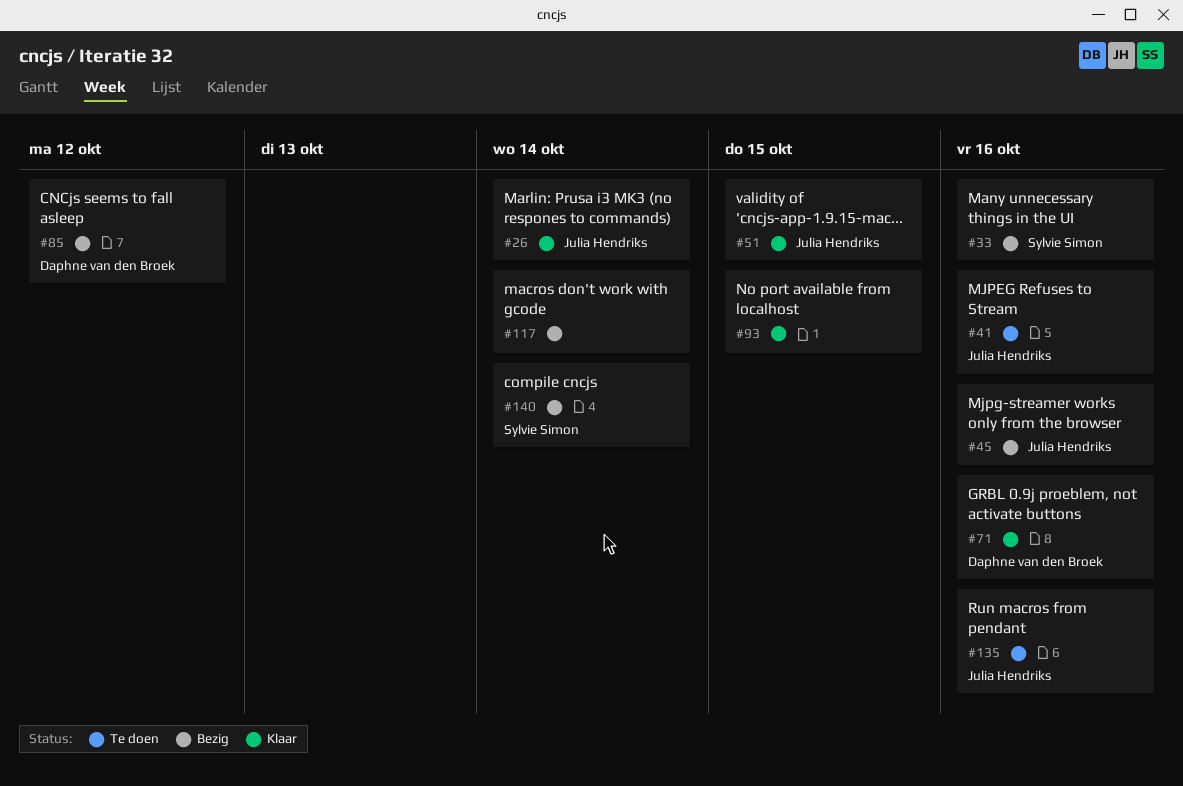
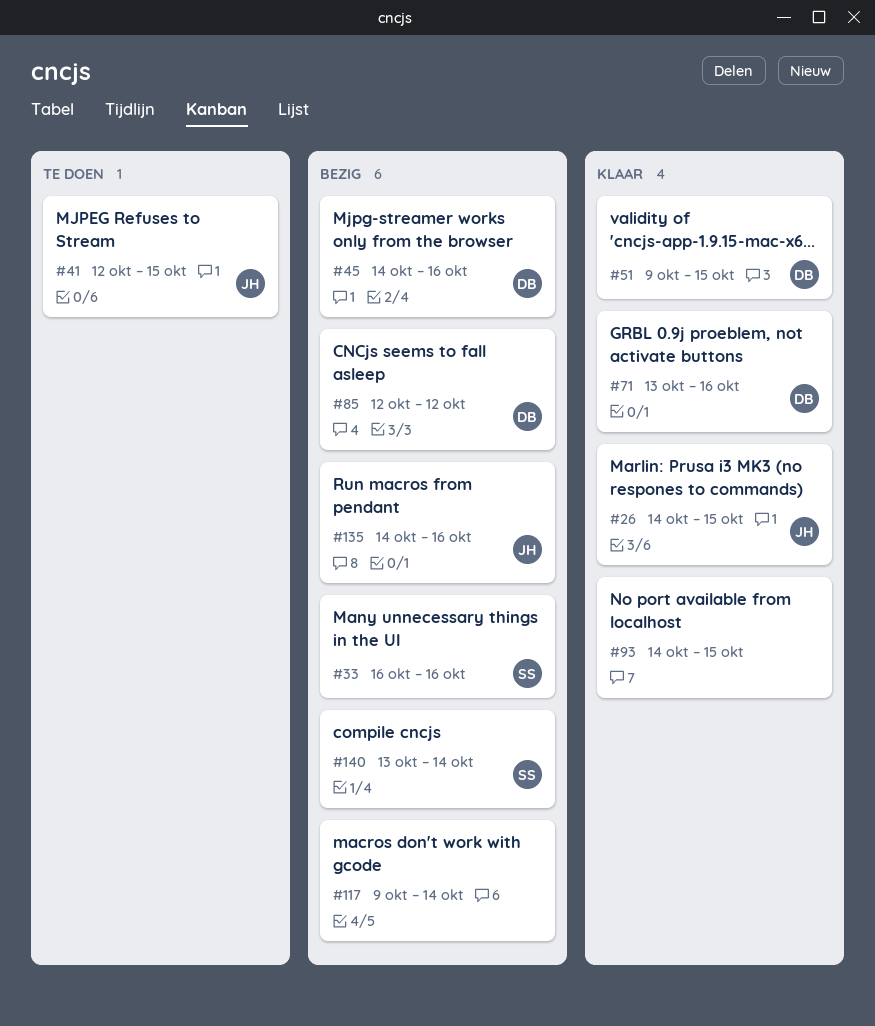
#26, due: Oct 14 -> Oct 15
#41, due: Oct 16 -> Oct 15
#45, owner: Julia Hendriks -> Daphne van den Broek
#51, owner: Julia Hendriks -> Daphne van den Broek
#135, status: Te doen -> Bezig

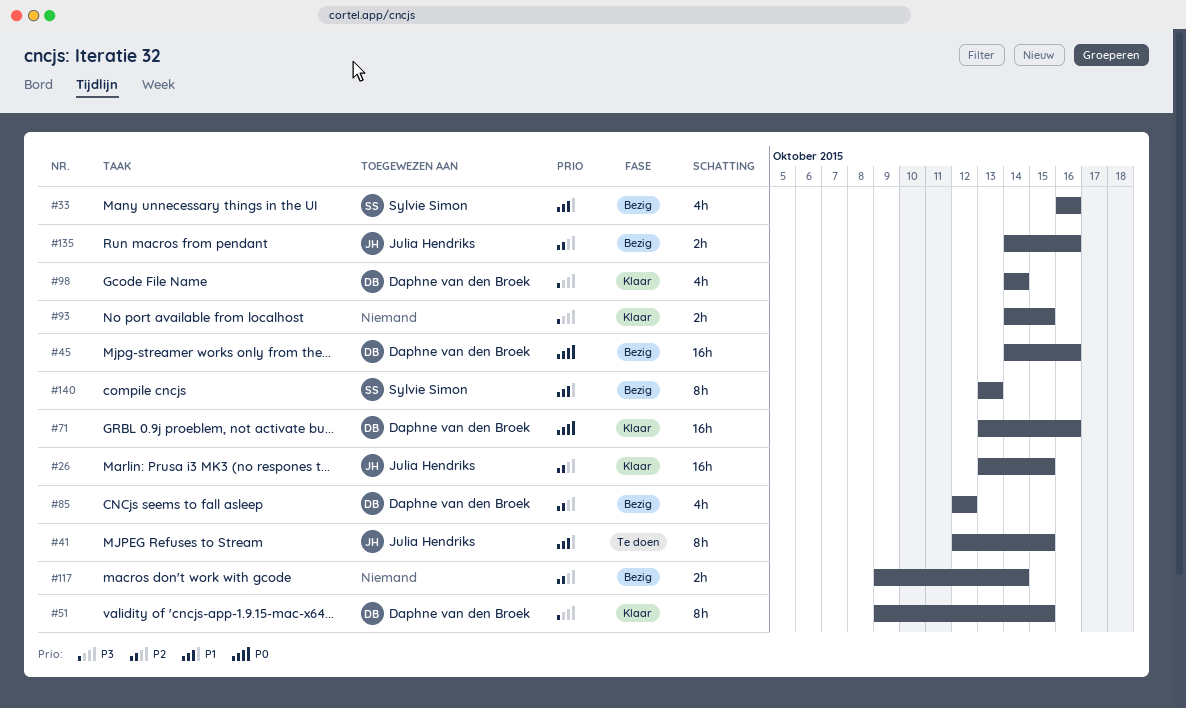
#26, start: Oct 14 -> Oct 13
#98: none -> present
#140, due: Oct 14 -> Oct 13

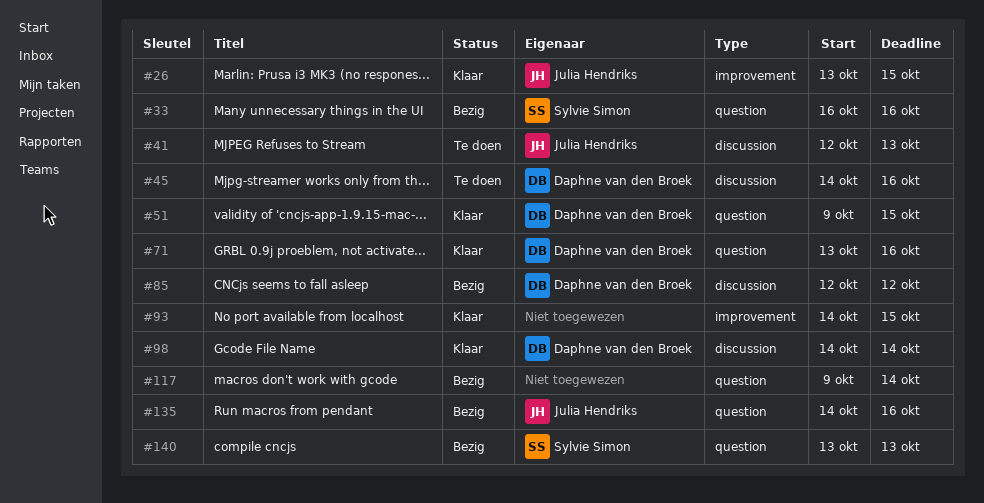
#41, due: Oct 15 -> Oct 13
#45, status: Bezig -> Te doen

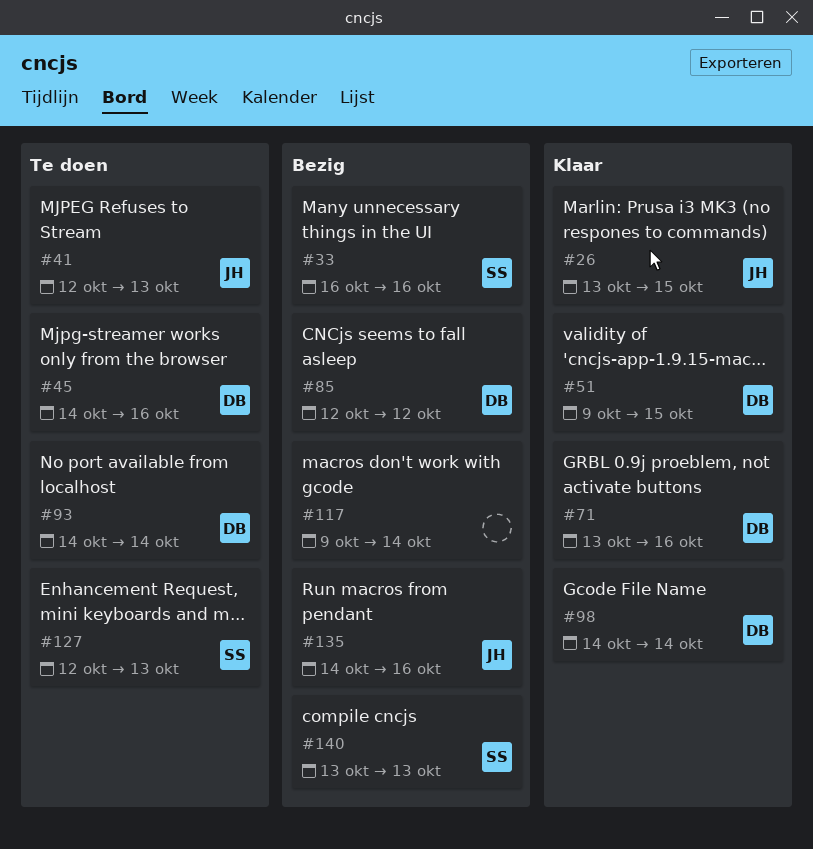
#93, status: Klaar -> Te doen
#93, owner: none -> Daphne van den Broek
#93, due: Oct 15 -> Oct 14
#127: none -> present

